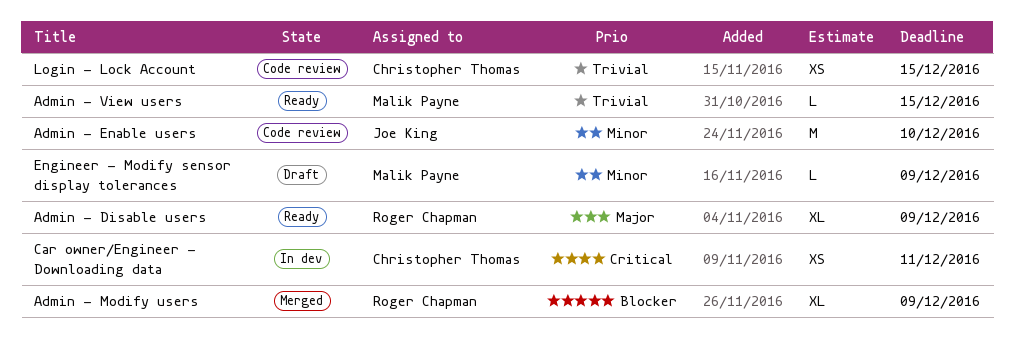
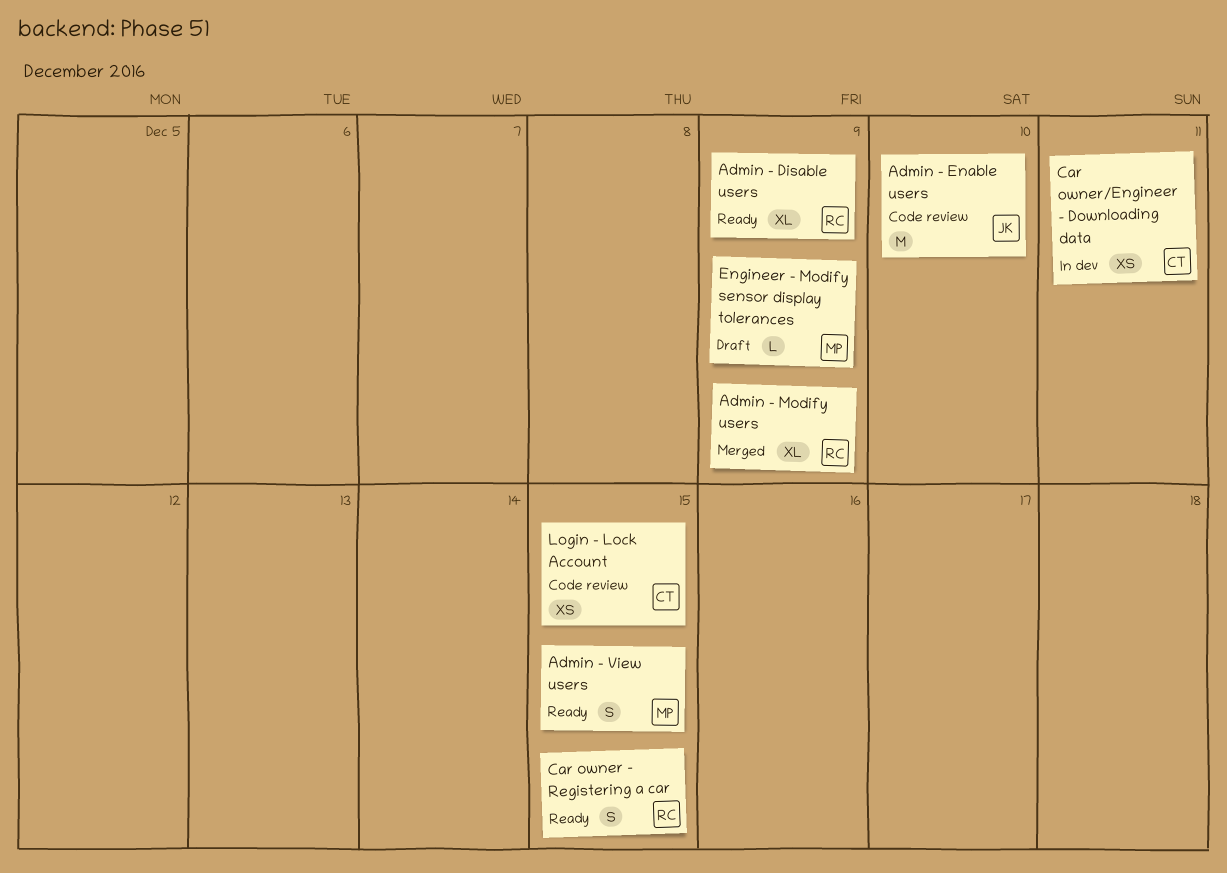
Admin - View users, estimate: L -> S
Car owner - Registering a car: none -> present

